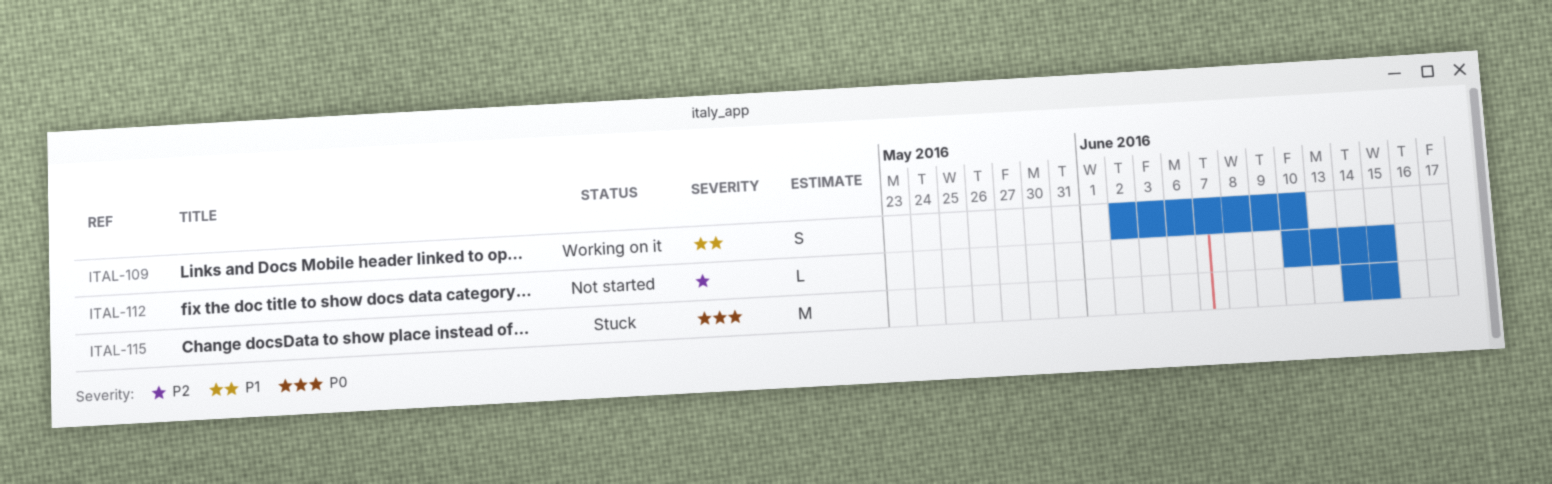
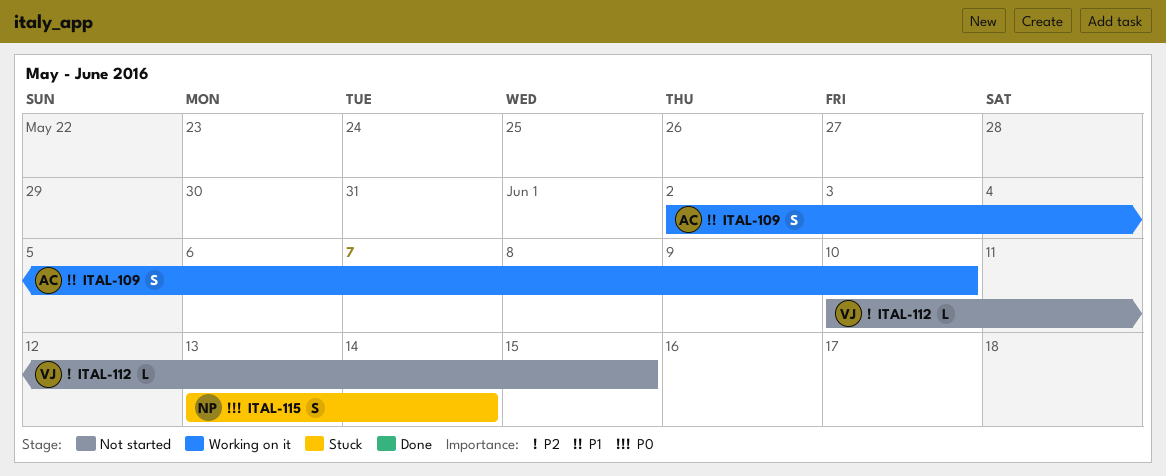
ITAL-115, estimate: M -> S
ITAL-115, start: Jun 14 -> Jun 13
ITAL-115, due: Jun 15 -> Jun 14

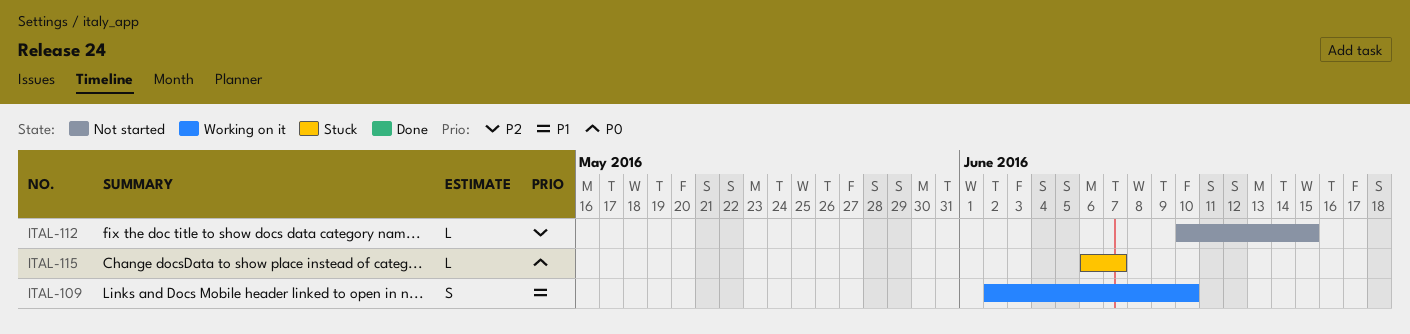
ITAL-115, estimate: S -> L
ITAL-115, start: Jun 13 -> Jun 6
ITAL-115, due: Jun 14 -> Jun 7

